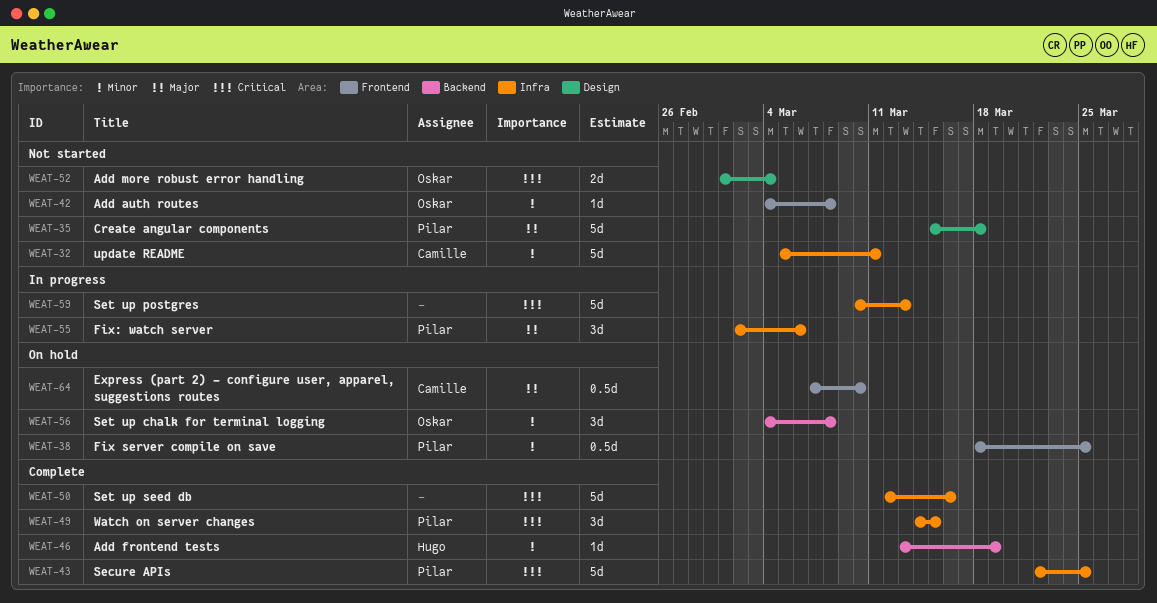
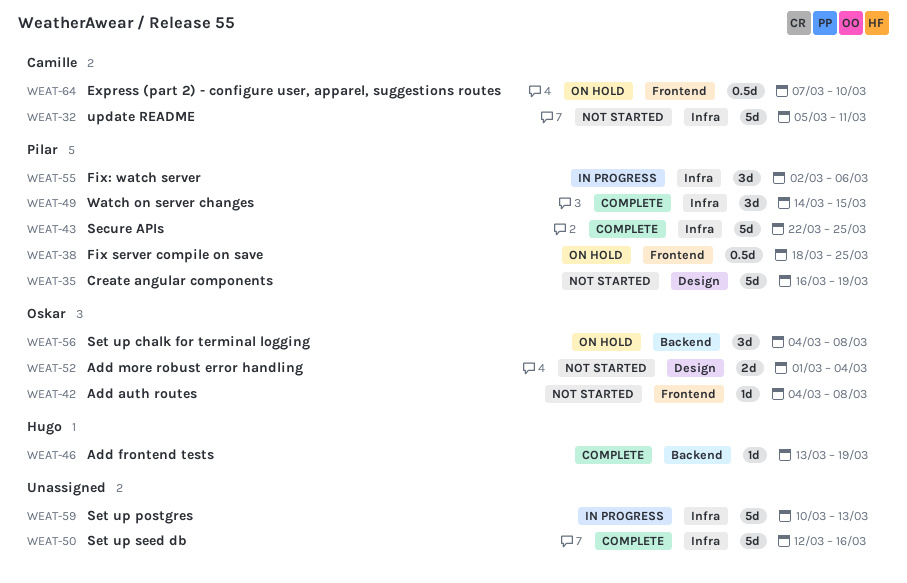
WEAT-35, start: Mar 15 -> Mar 16
WEAT-35, due: Mar 18 -> Mar 19

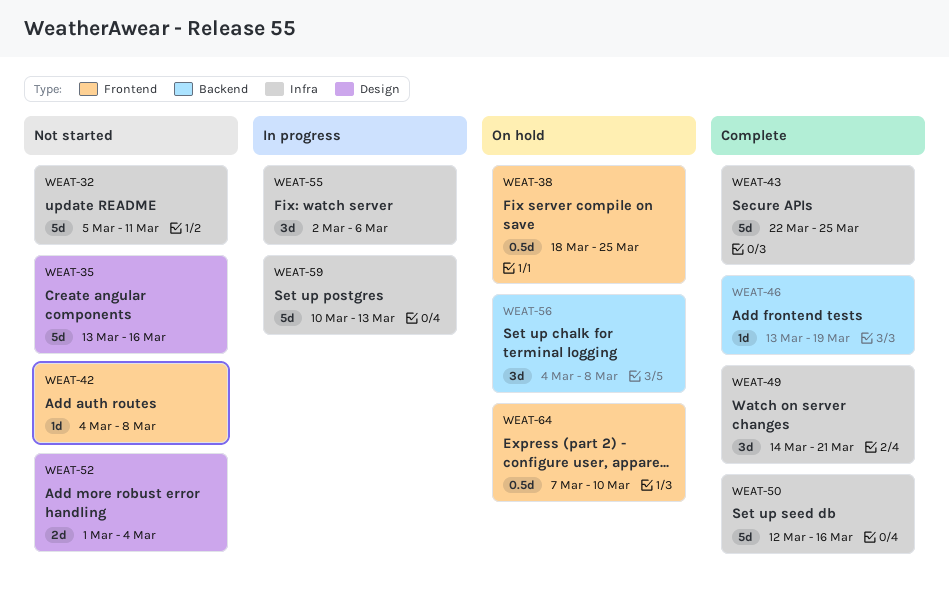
WEAT-35, start: Mar 16 -> Mar 13
WEAT-35, due: Mar 19 -> Mar 16
WEAT-49, due: Mar 15 -> Mar 21

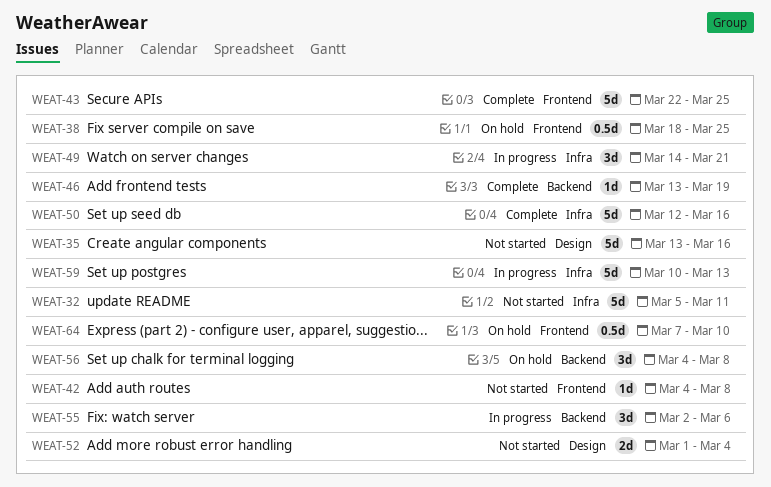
WEAT-43, label: Infra -> Frontend
WEAT-49, status: Complete -> In progress
WEAT-55, label: Infra -> Backend

